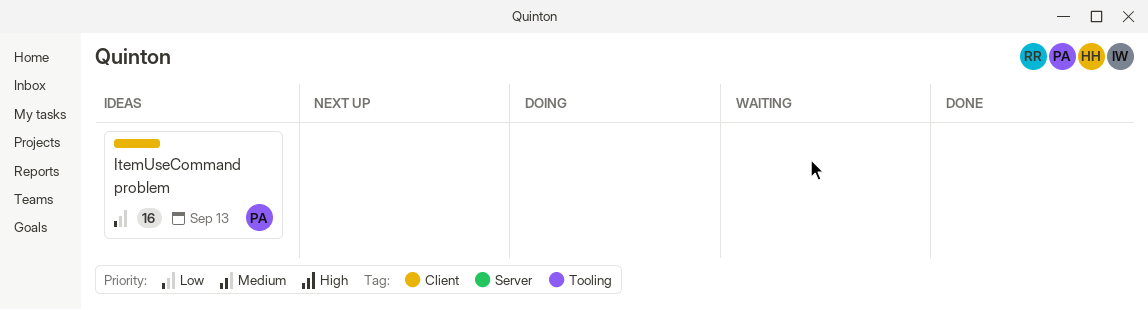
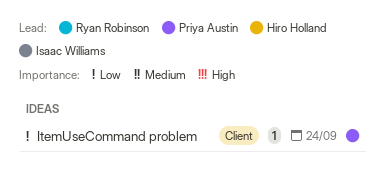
ItemUseCommand problem, estimate: 16 -> 1
ItemUseCommand problem, due: Sep 13 -> Sep 24

